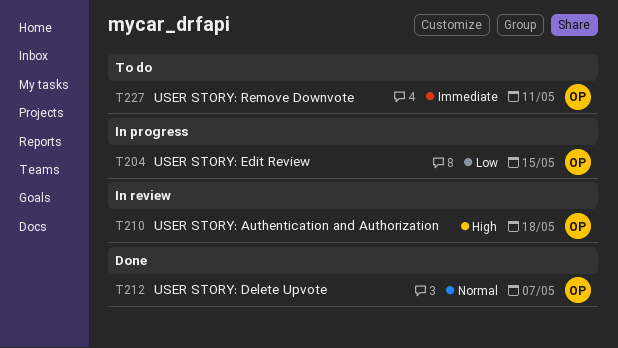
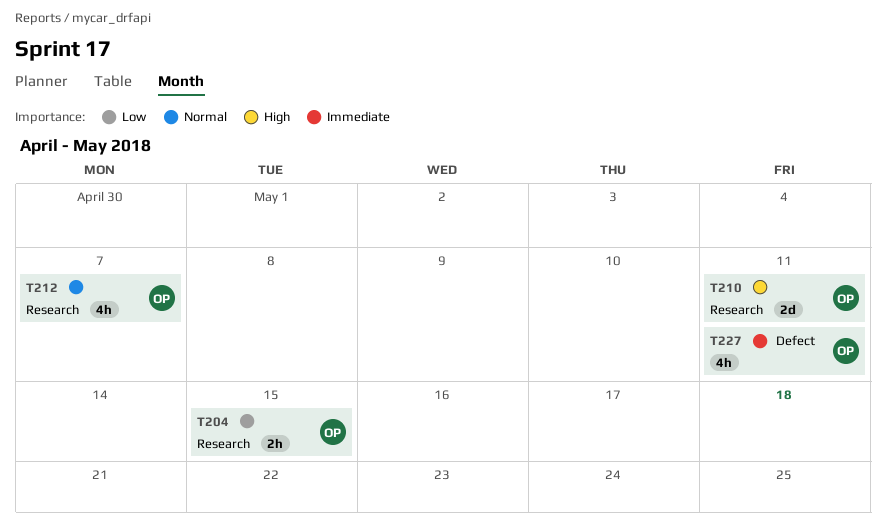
T210, due: May 18 -> May 11

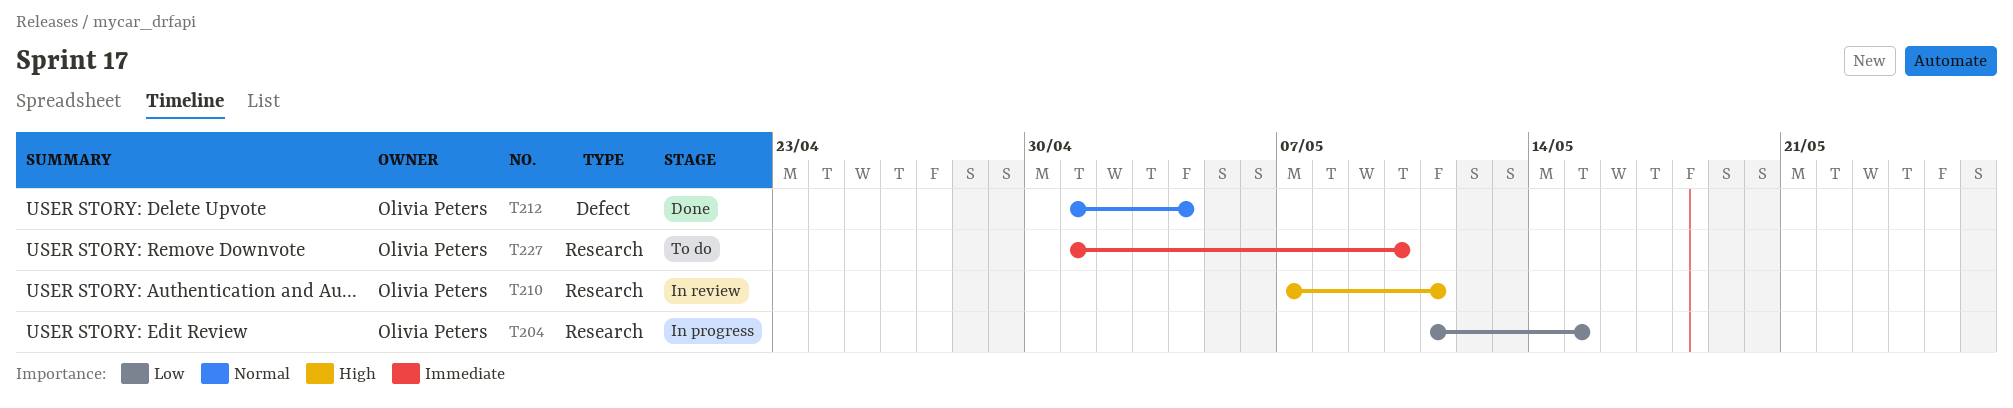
T212, label: Research -> Defect
T212, due: May 7 -> May 4
T227, label: Defect -> Research
T227, due: May 11 -> May 10

